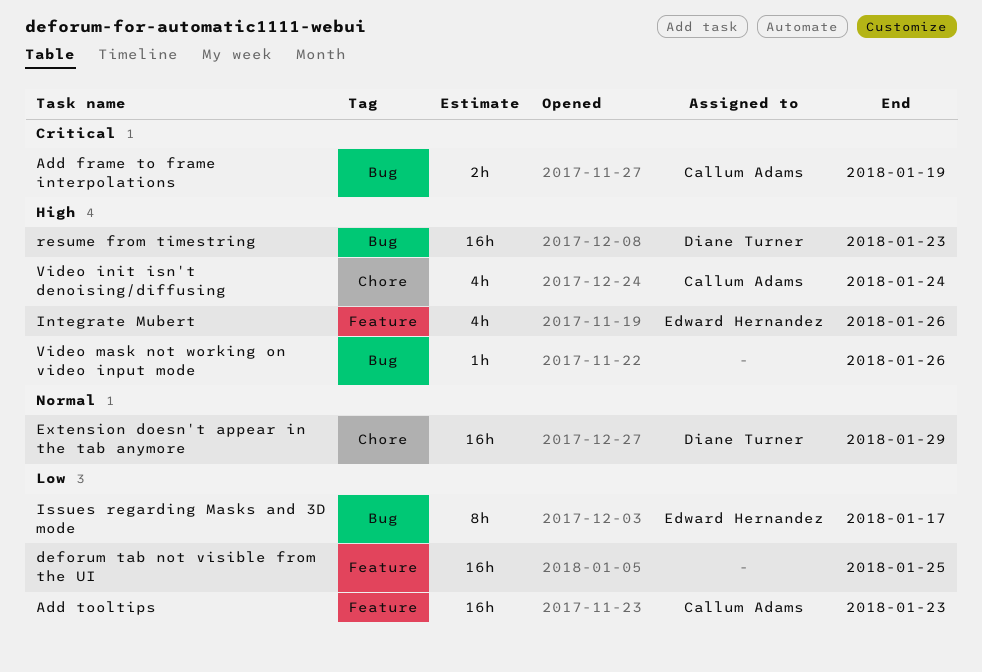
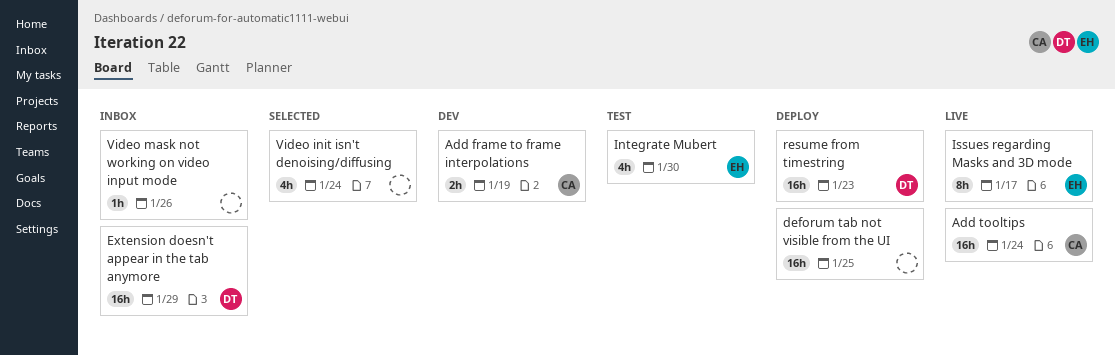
Add tooltips, due: Jan 23 -> Jan 24
Integrate Mubert, due: Jan 26 -> Jan 30
Video init isn't denoising/diffusing, owner: Callum Adams -> none

